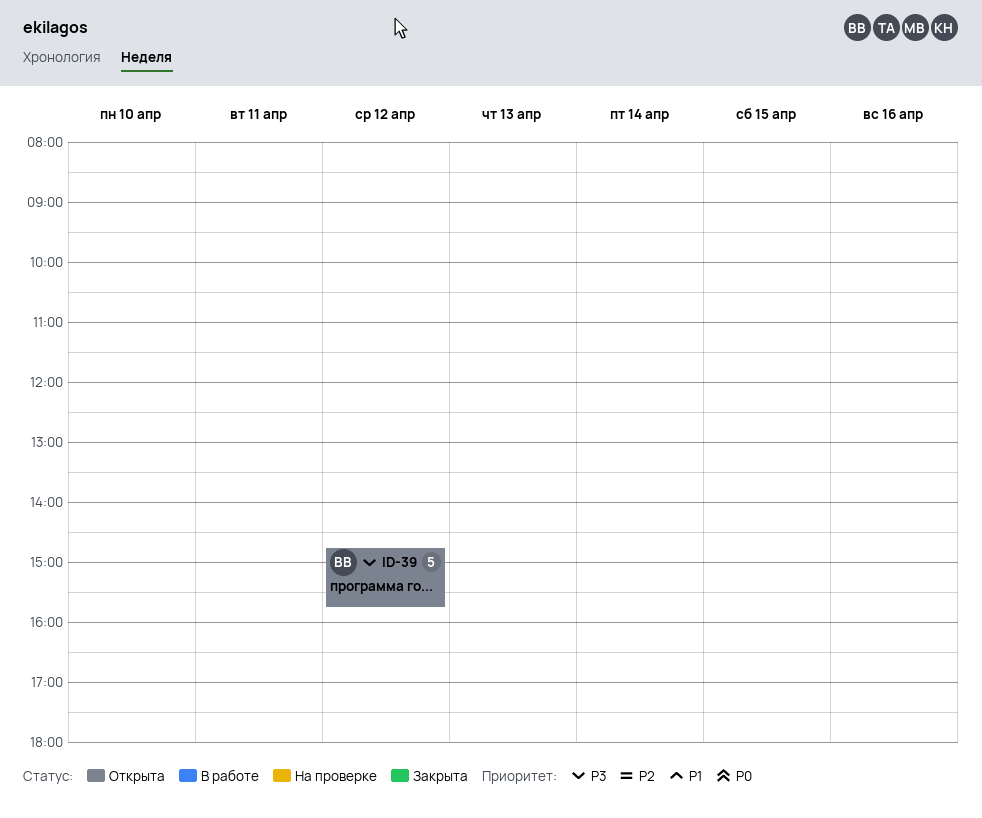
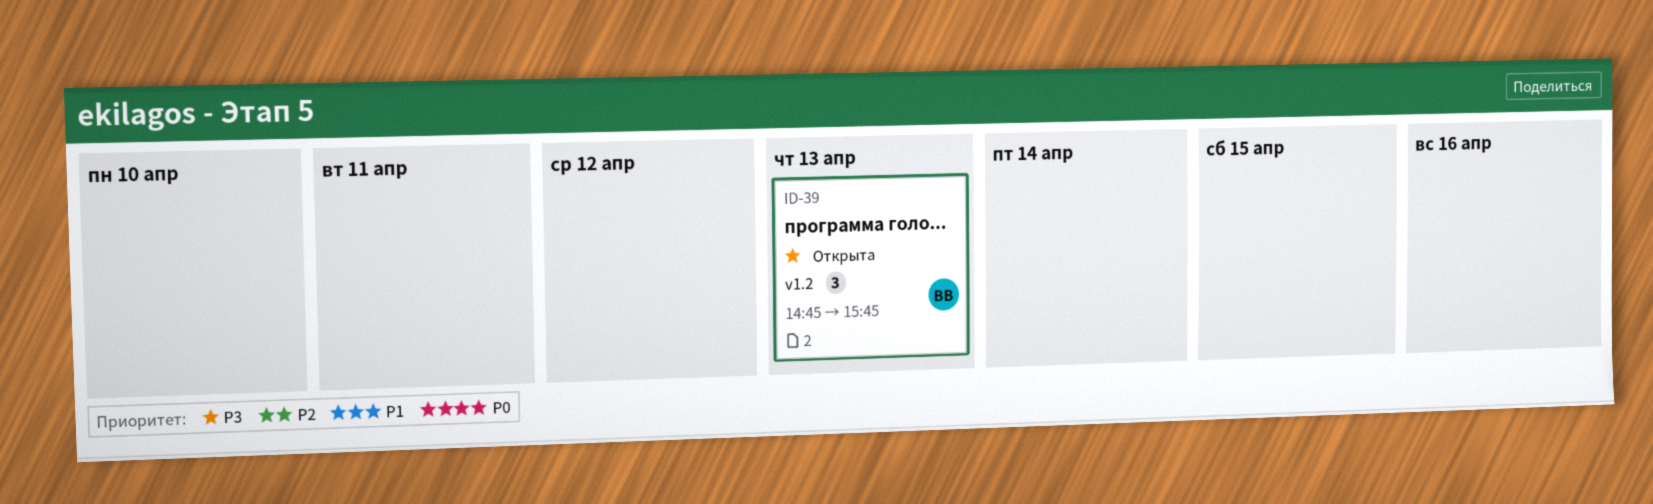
ID-39, estimate: 5 -> 3
ID-39, day: Apr 12 -> Apr 13

